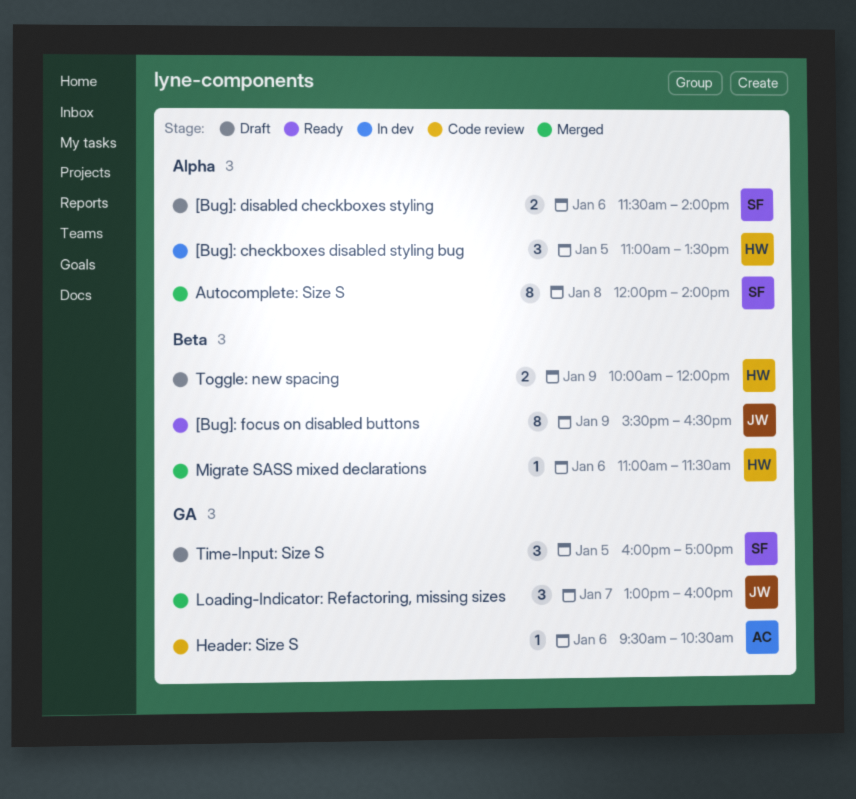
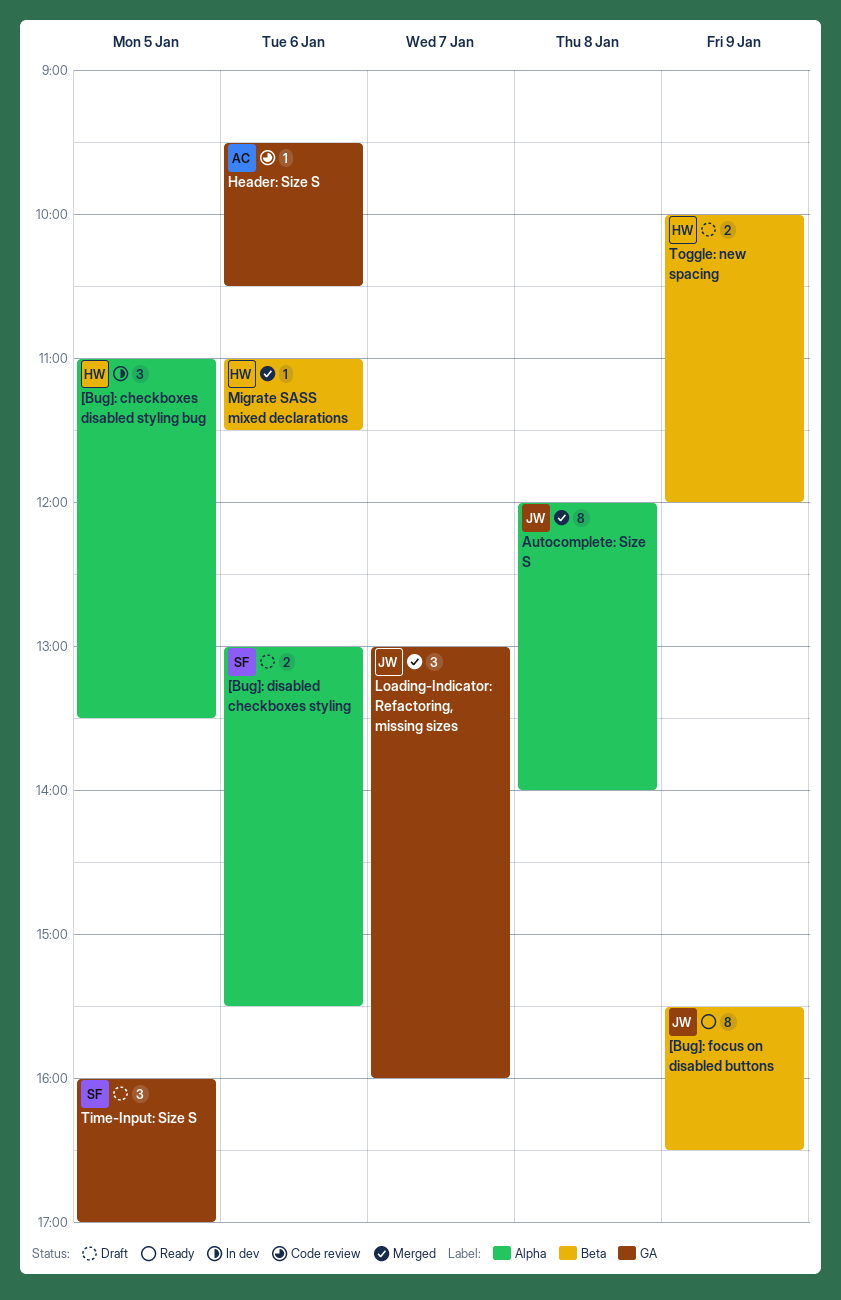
[Bug]: disabled checkboxes styling, begins: 11:30 -> 13:00
[Bug]: disabled checkboxes styling, ends: 14:00 -> 15:30
Autocomplete: Size S, owner: SF -> JW

